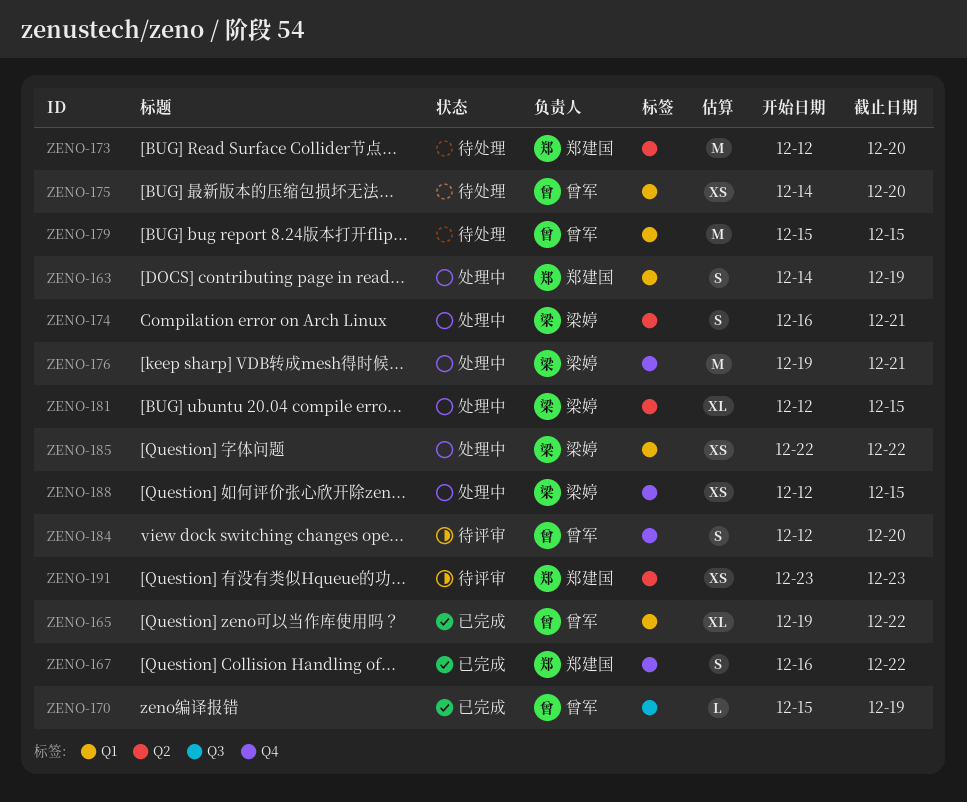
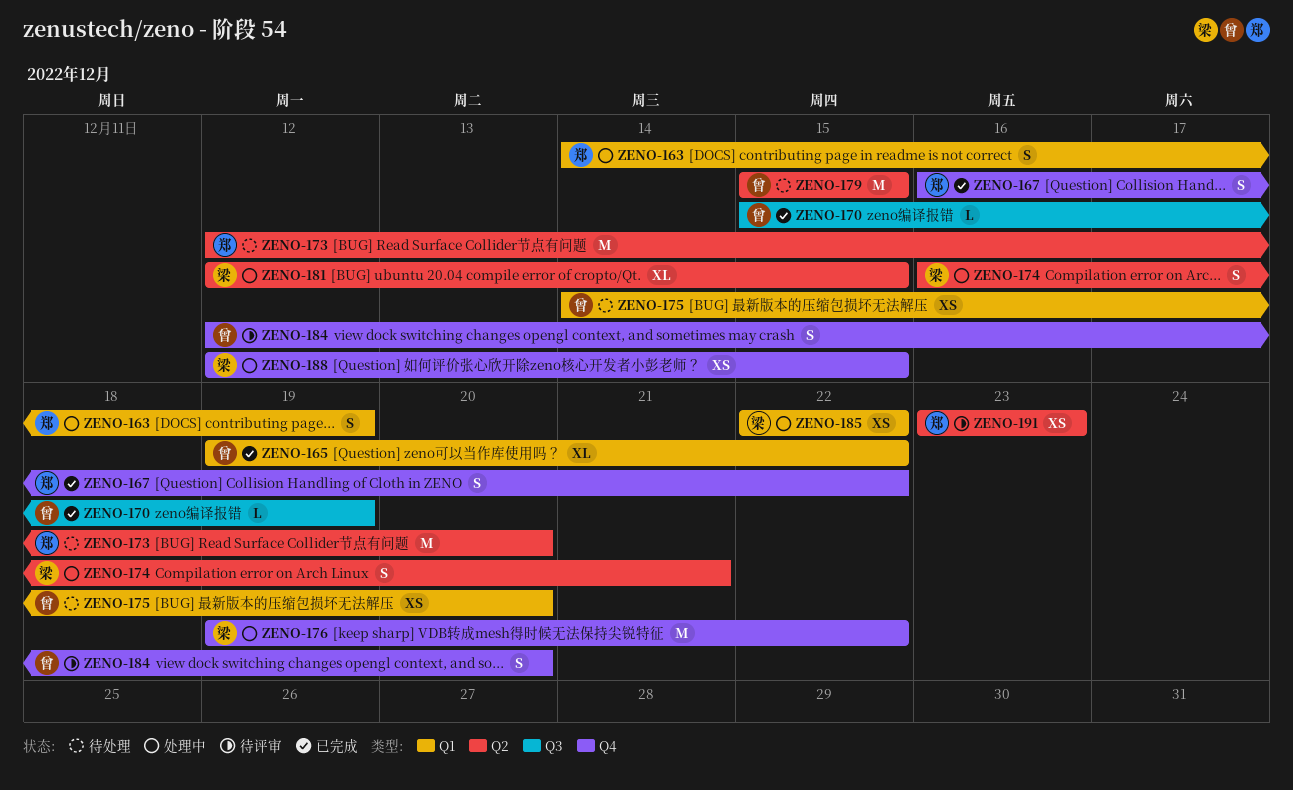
ZENO-176, due: Dec 21 -> Dec 22
ZENO-179, label: Q1 -> Q2

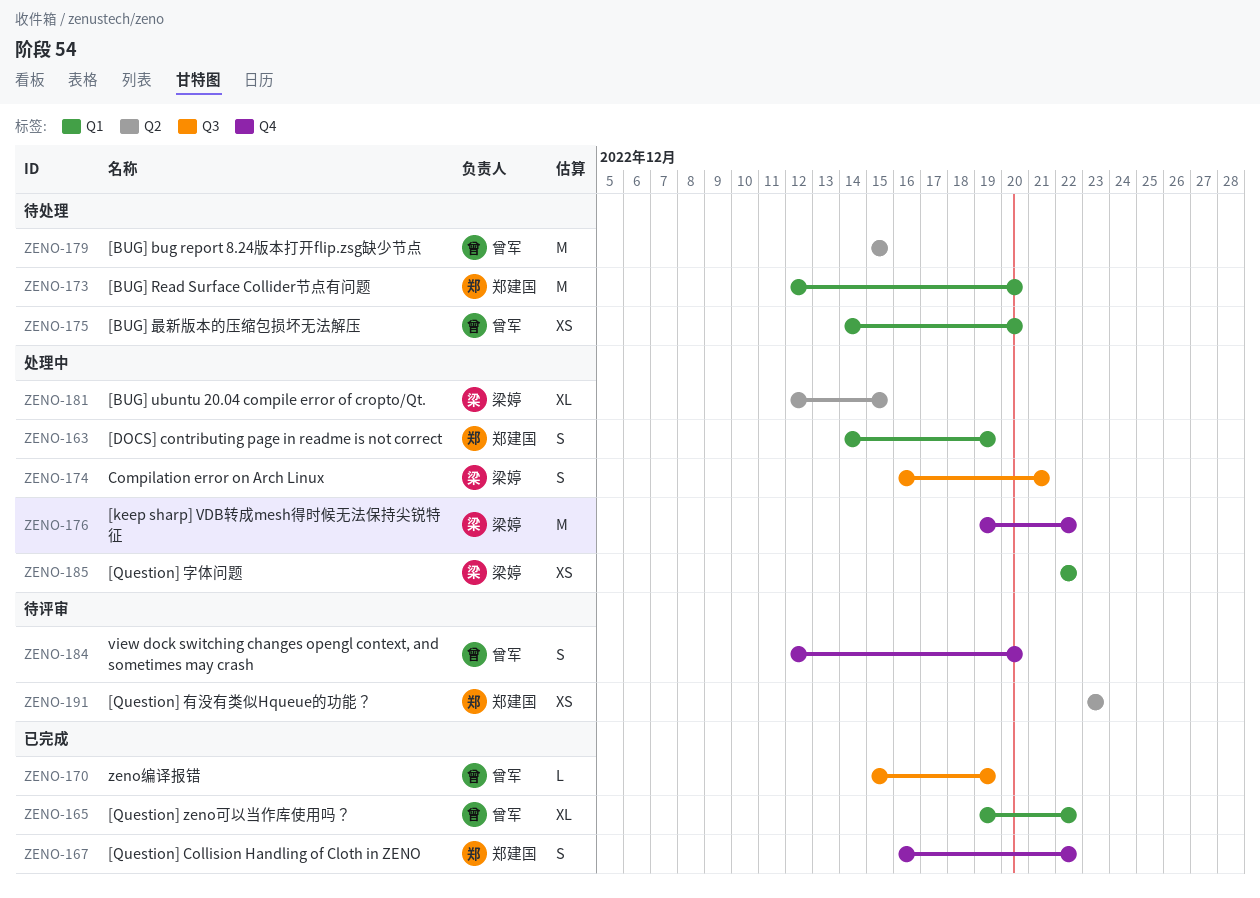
ZENO-173, label: Q2 -> Q1
ZENO-174, label: Q2 -> Q3
ZENO-188: present -> none

